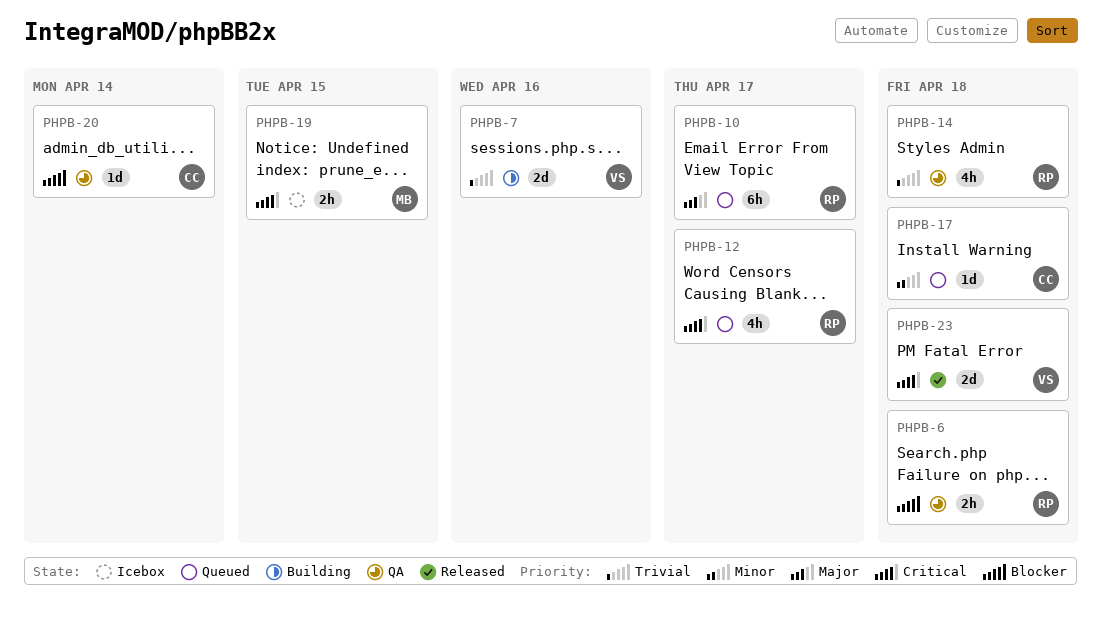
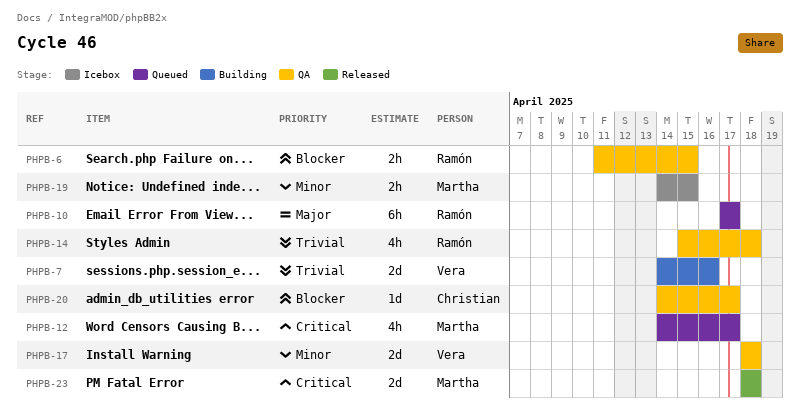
PHPB-6, due: Apr 18 -> Apr 15
PHPB-12, owner: Ramón -> Martha
PHPB-17, status: Queued -> QA
PHPB-17, owner: Christian -> Vera
PHPB-17, estimate: 1d -> 2d
PHPB-19, priority: Critical -> Minor
PHPB-20, due: Apr 14 -> Apr 17
PHPB-23, owner: Vera -> Martha

